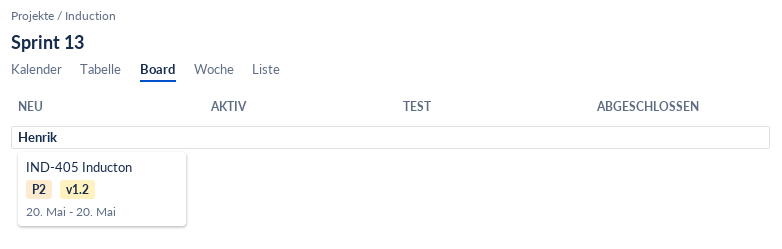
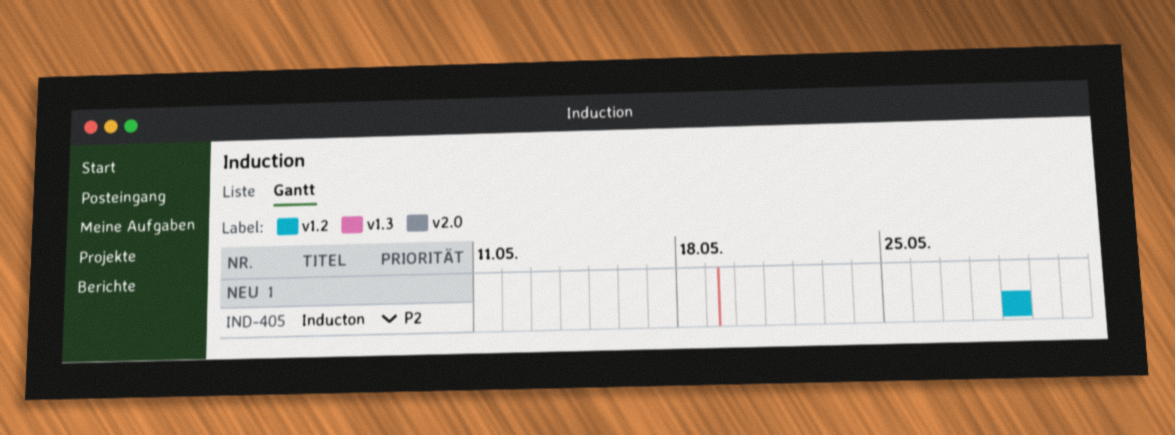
IND-405, start: May 20 -> May 29
IND-405, due: May 20 -> May 29

